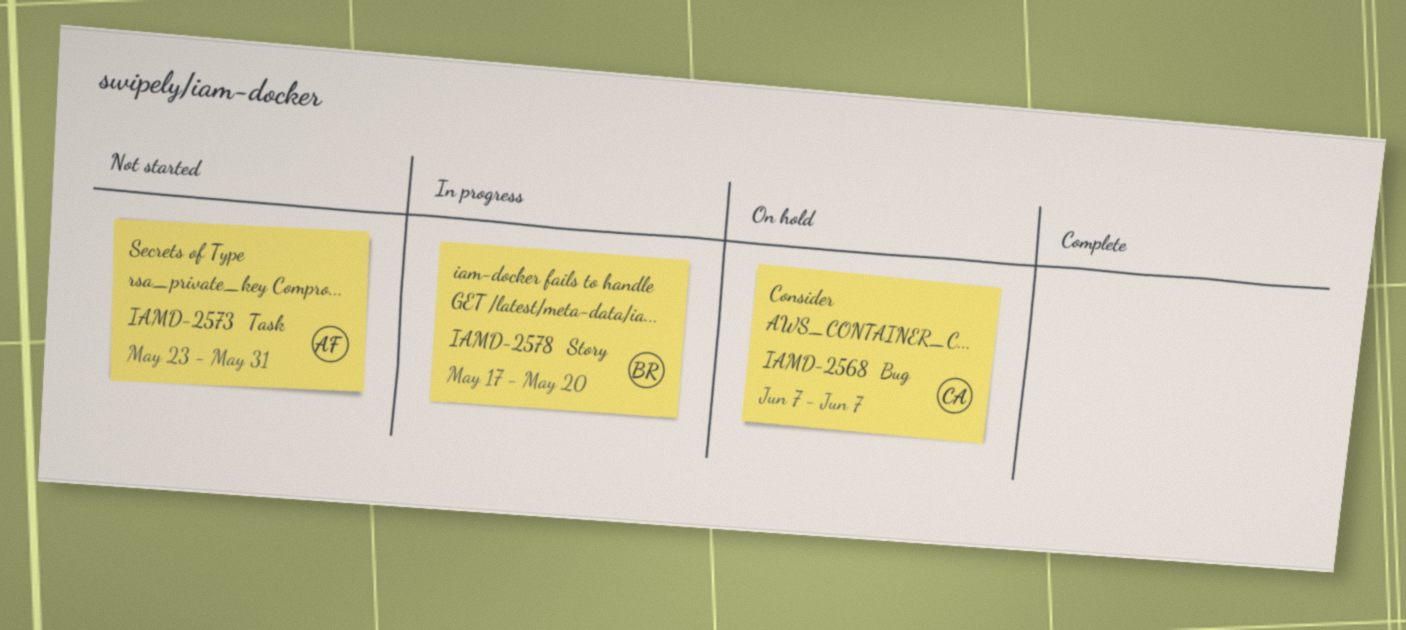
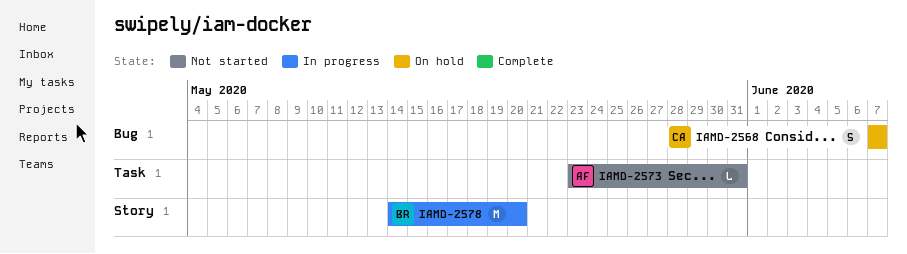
IAMD-2578, start: May 17 -> May 14

